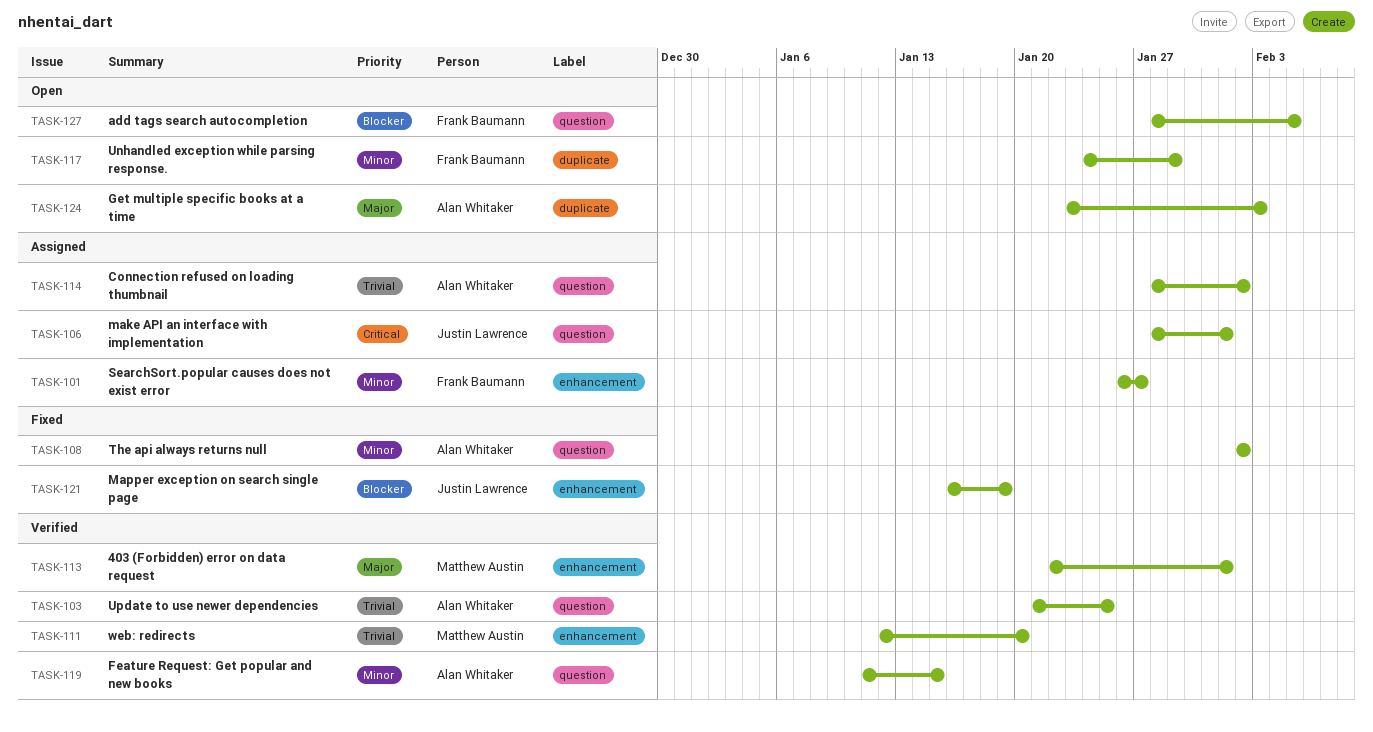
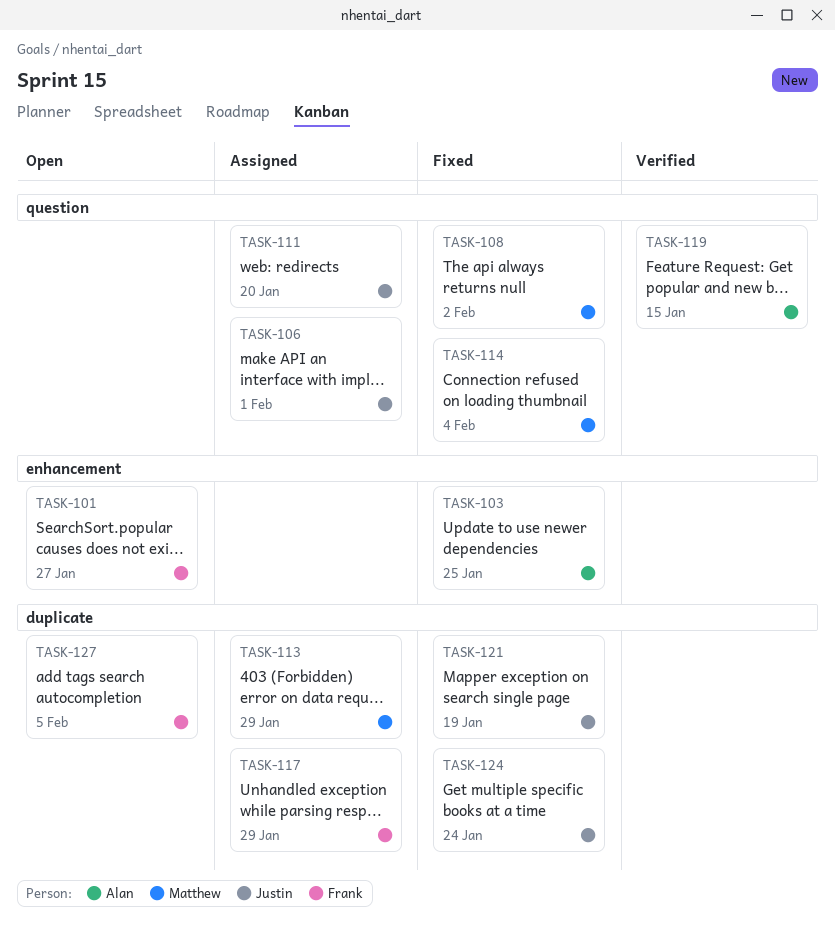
TASK-101, status: Assigned -> Open
TASK-103, status: Verified -> Fixed
TASK-103, label: question -> enhancement
TASK-108, owner: Alan Whitaker -> Matthew Austin
TASK-111, status: Verified -> Assigned
TASK-111, owner: Matthew Austin -> Justin Lawrence
TASK-111, label: enhancement -> question
TASK-113, status: Verified -> Assigned
TASK-113, label: enhancement -> duplicate
TASK-113, due: Feb 1 -> Jan 29
TASK-114, status: Assigned -> Fixed
TASK-114, owner: Alan Whitaker -> Matthew Austin
TASK-114, due: Feb 2 -> Feb 4
TASK-117, status: Open -> Assigned
TASK-121, label: enhancement -> duplicate
TASK-124, status: Open -> Fixed
TASK-124, owner: Alan Whitaker -> Justin Lawrence
TASK-124, due: Feb 3 -> Jan 24
TASK-127, label: question -> duplicate

